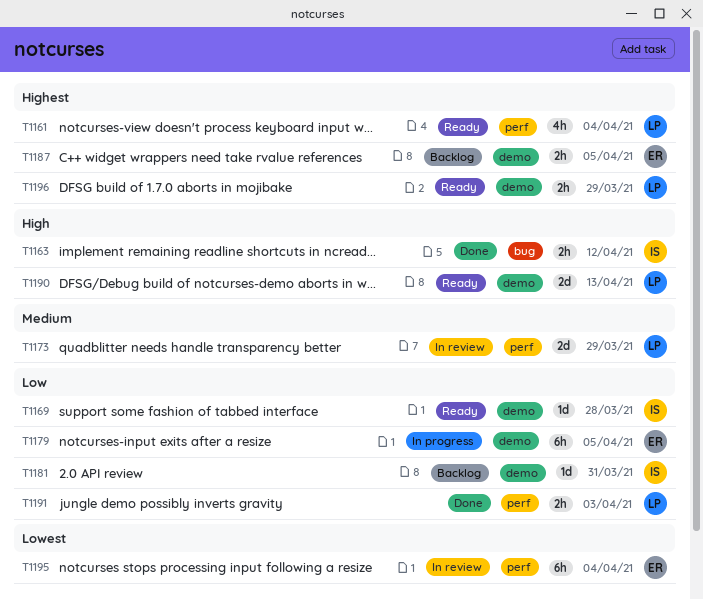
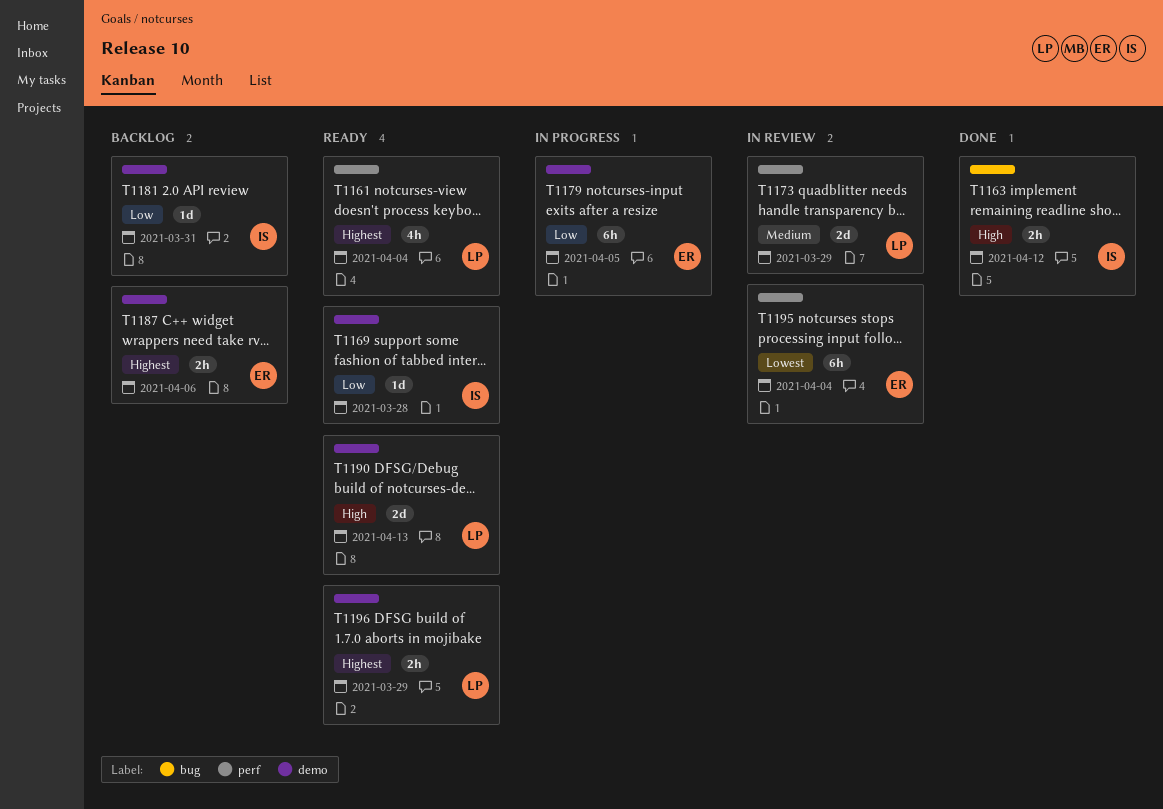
T1187, due: Apr 5 -> Apr 6
T1191: present -> none

